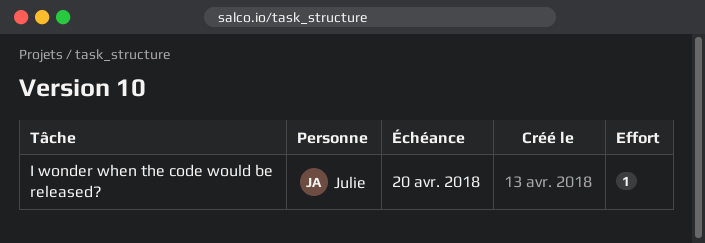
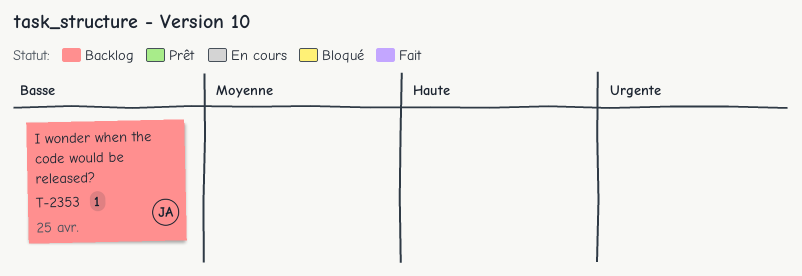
I wonder when the code would be released?, due: Apr 20 -> Apr 25

